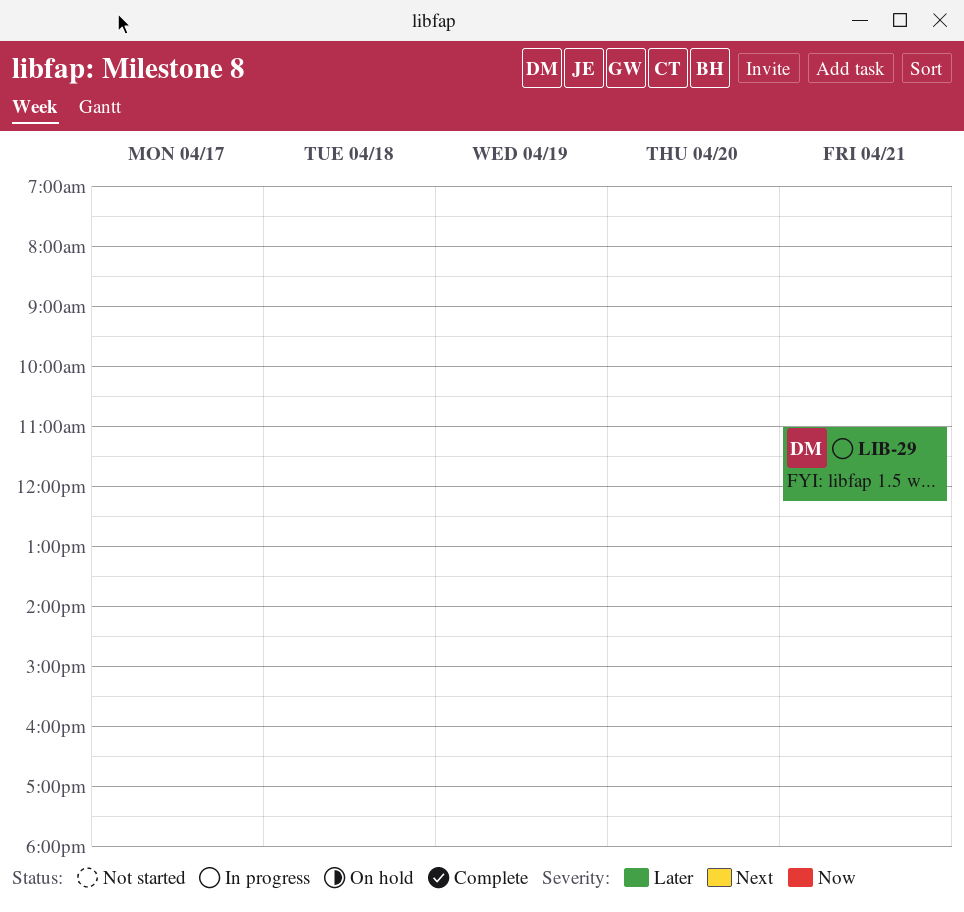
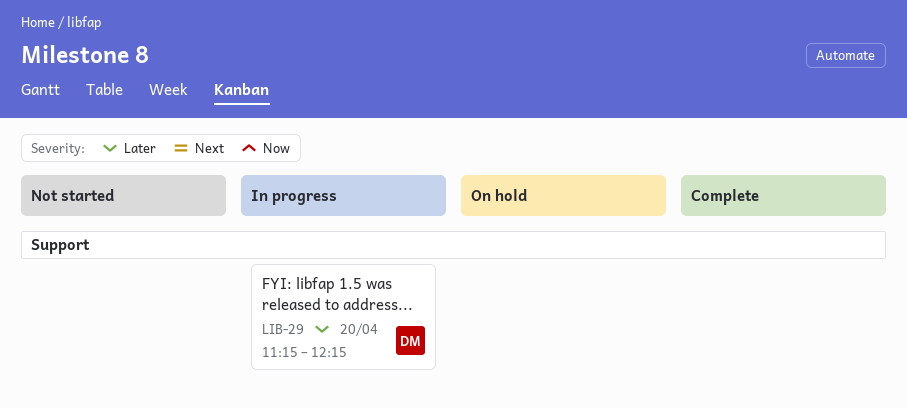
LIB-29, day: Apr 21 -> Apr 20
LIB-29, begins: 11:00 -> 11:15

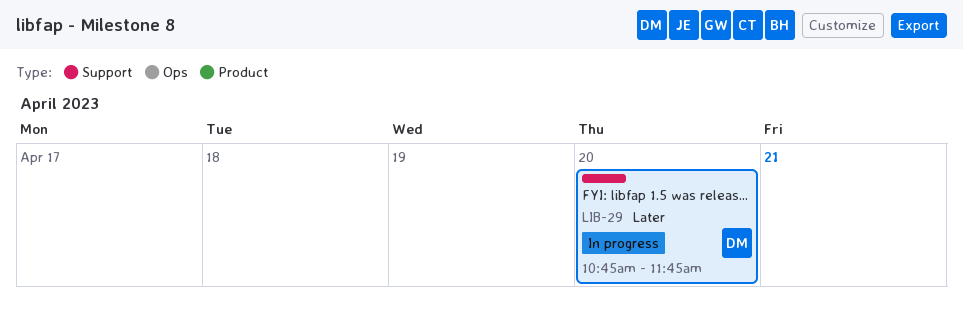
LIB-29, begins: 11:15 -> 10:45
LIB-29, ends: 12:15 -> 11:45

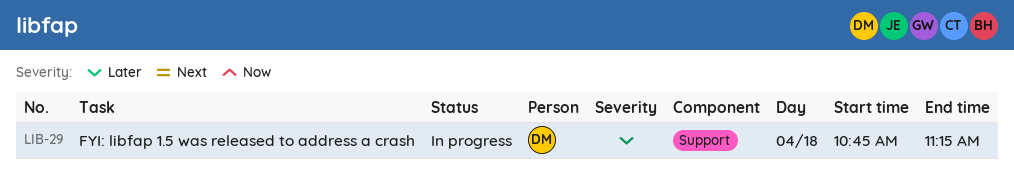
LIB-29, day: Apr 20 -> Apr 18
LIB-29, ends: 11:45 -> 11:15

